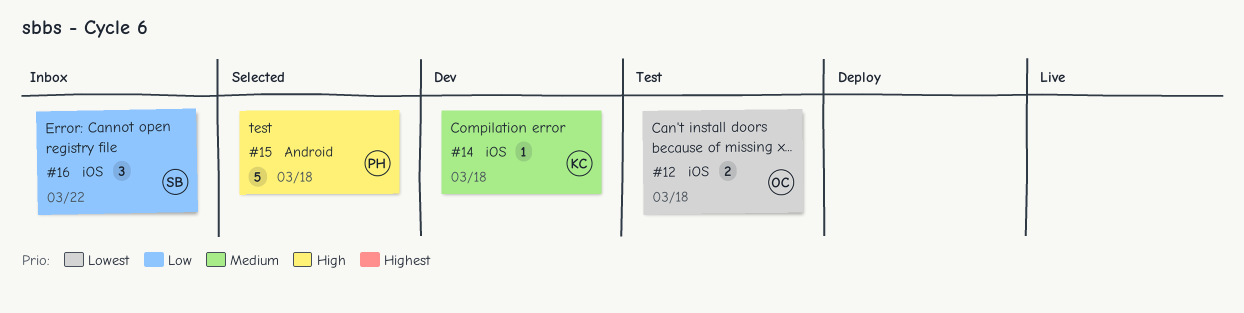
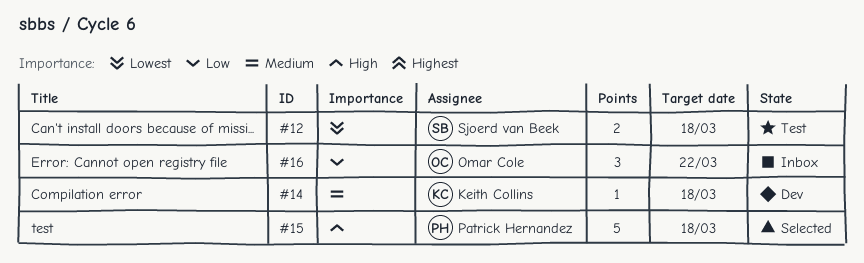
#12, owner: Omar Cole -> Sjoerd van Beek
#16, owner: Sjoerd van Beek -> Omar Cole

